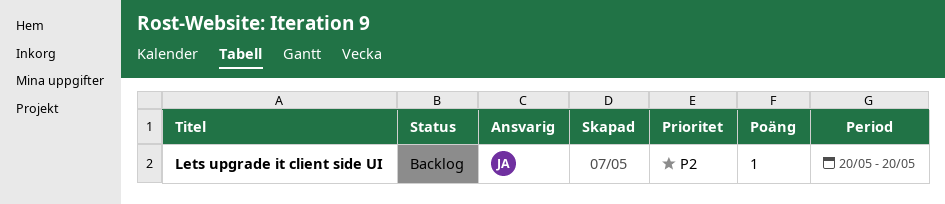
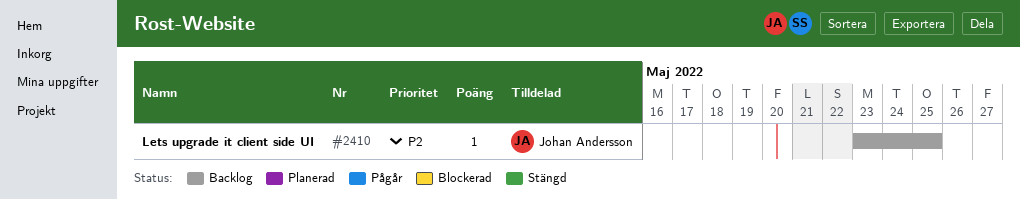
Lets upgrade it client side UI, start: May 20 -> May 23
Lets upgrade it client side UI, due: May 20 -> May 25

